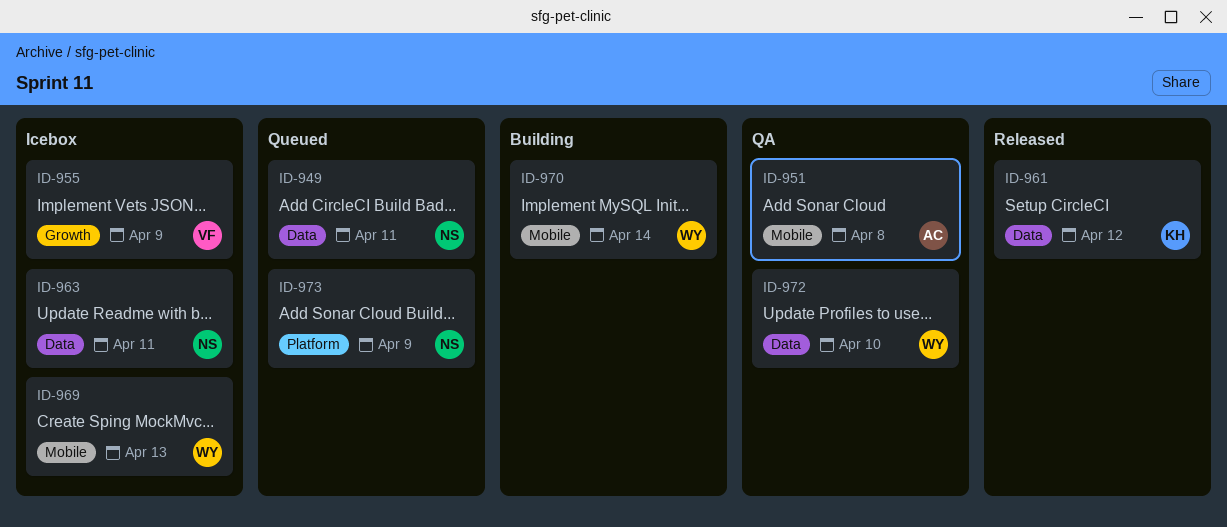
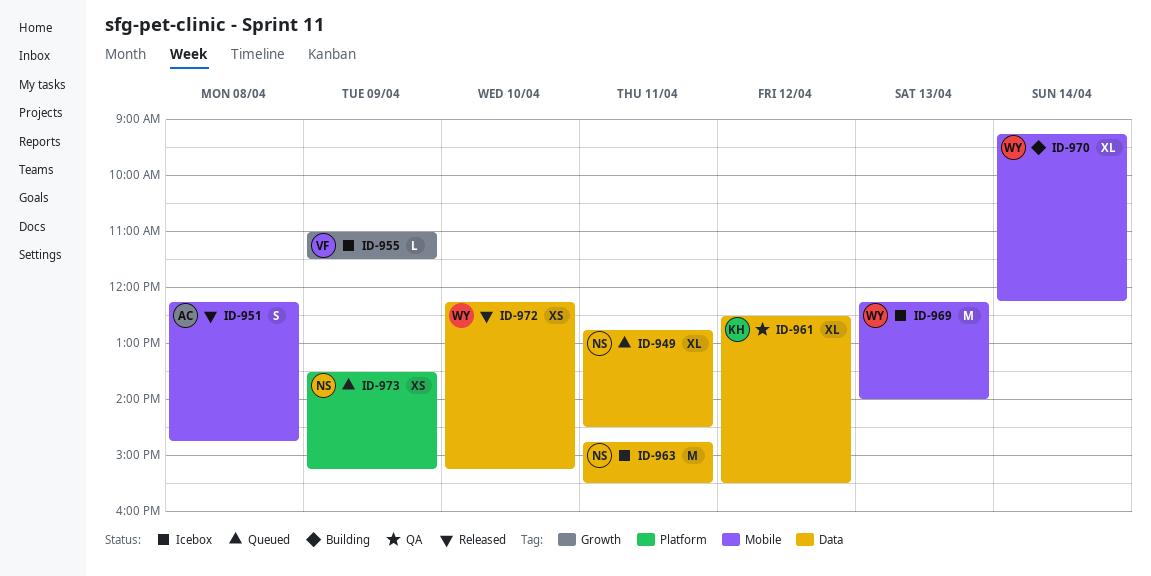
ID-951, status: QA -> Released
ID-961, status: Released -> QA
ID-972, status: QA -> Released

